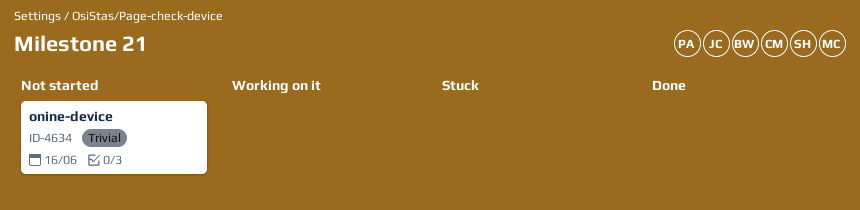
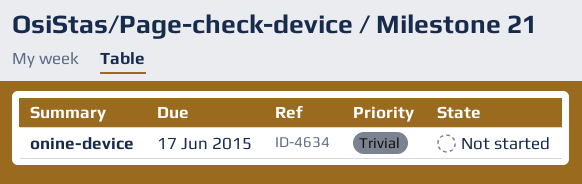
ID-4634, due: Jun 16 -> Jun 17

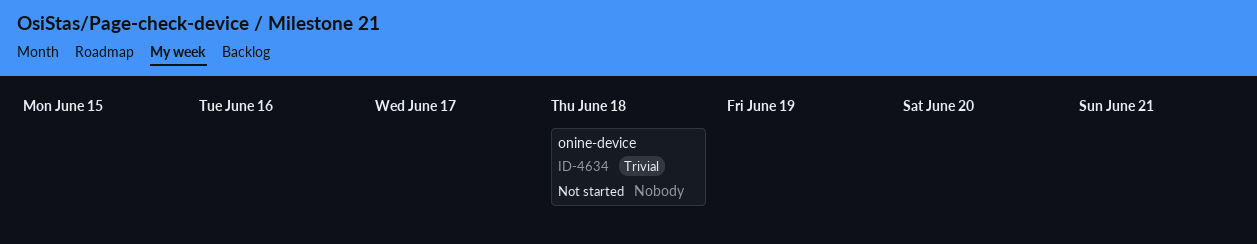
ID-4634, due: Jun 17 -> Jun 18

